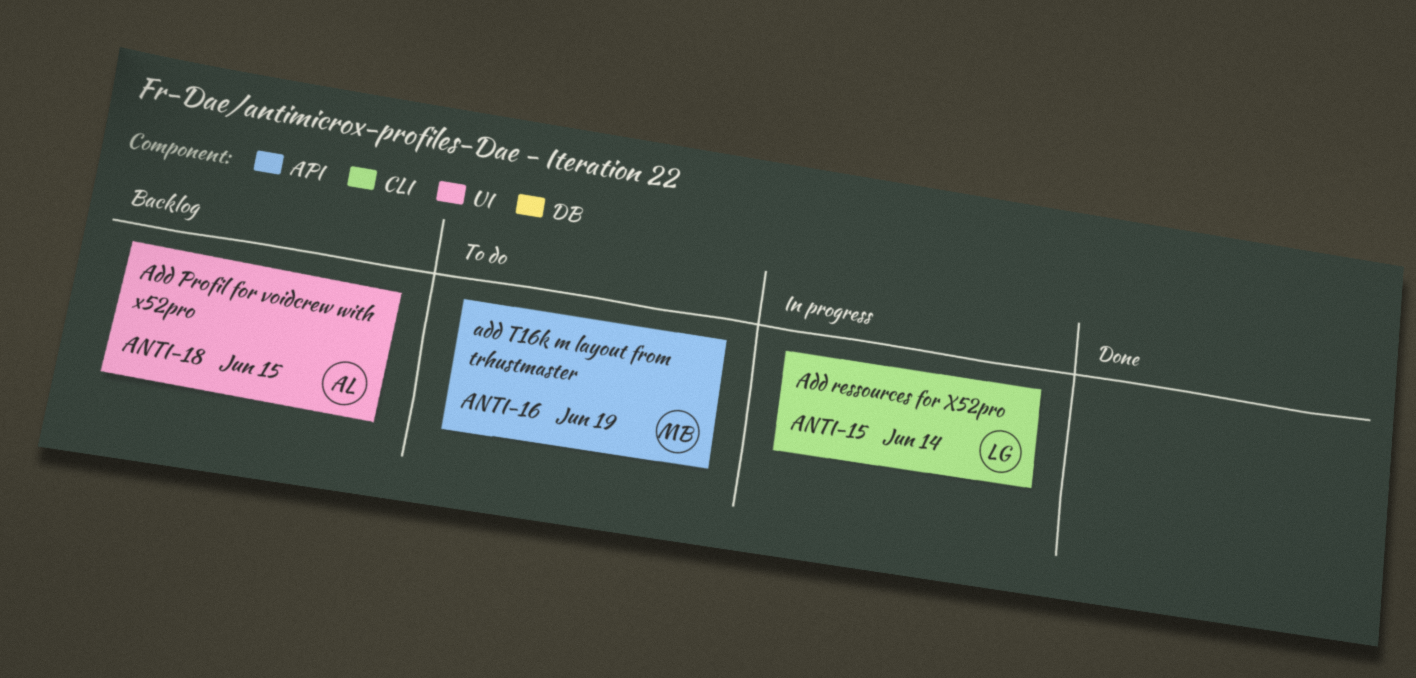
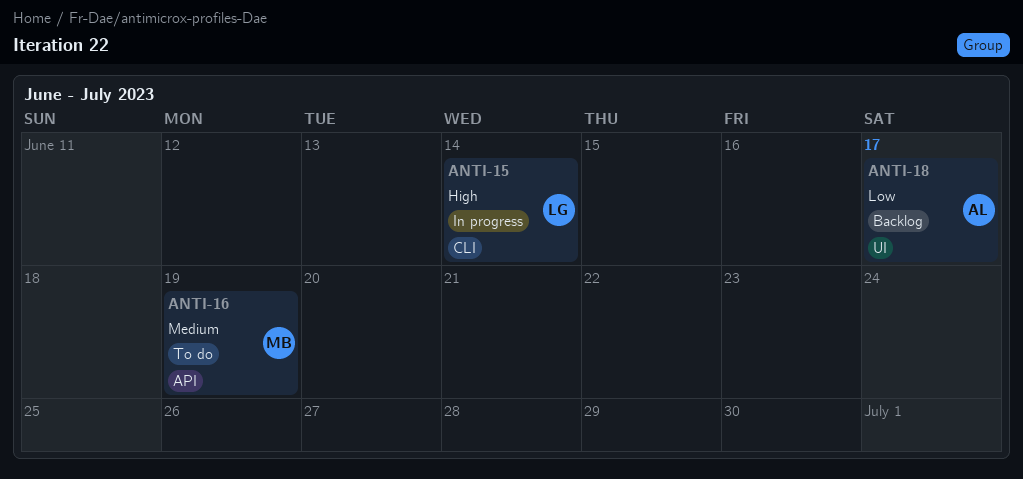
ANTI-18, due: Jun 15 -> Jun 17

